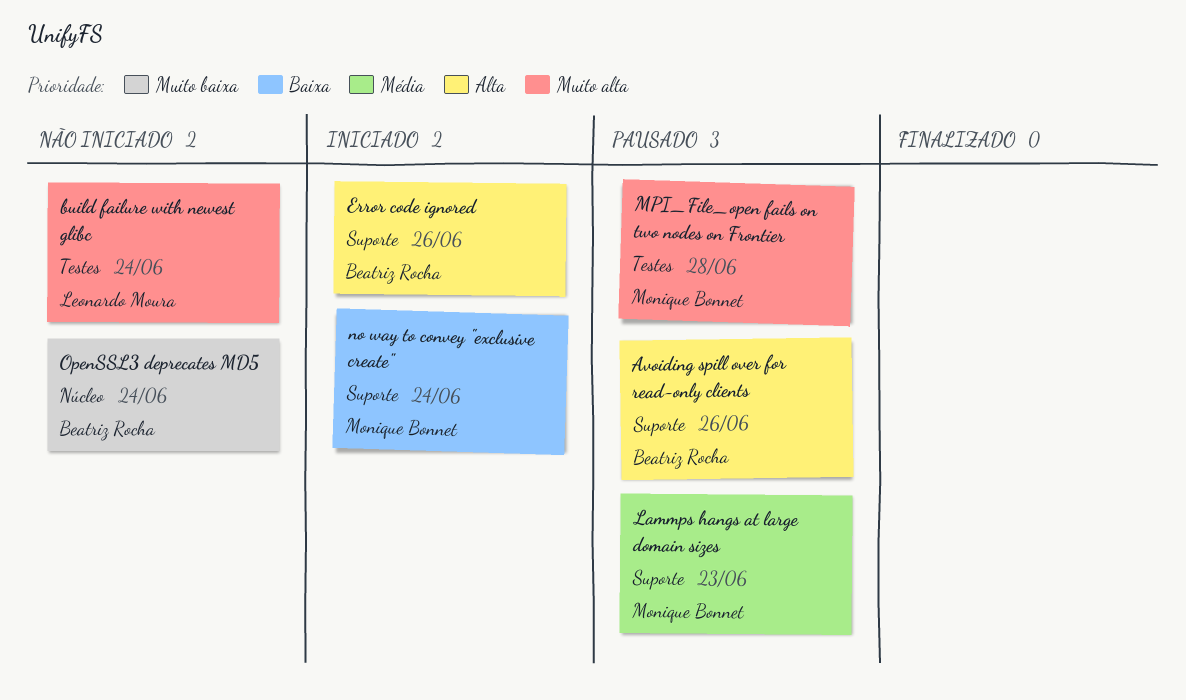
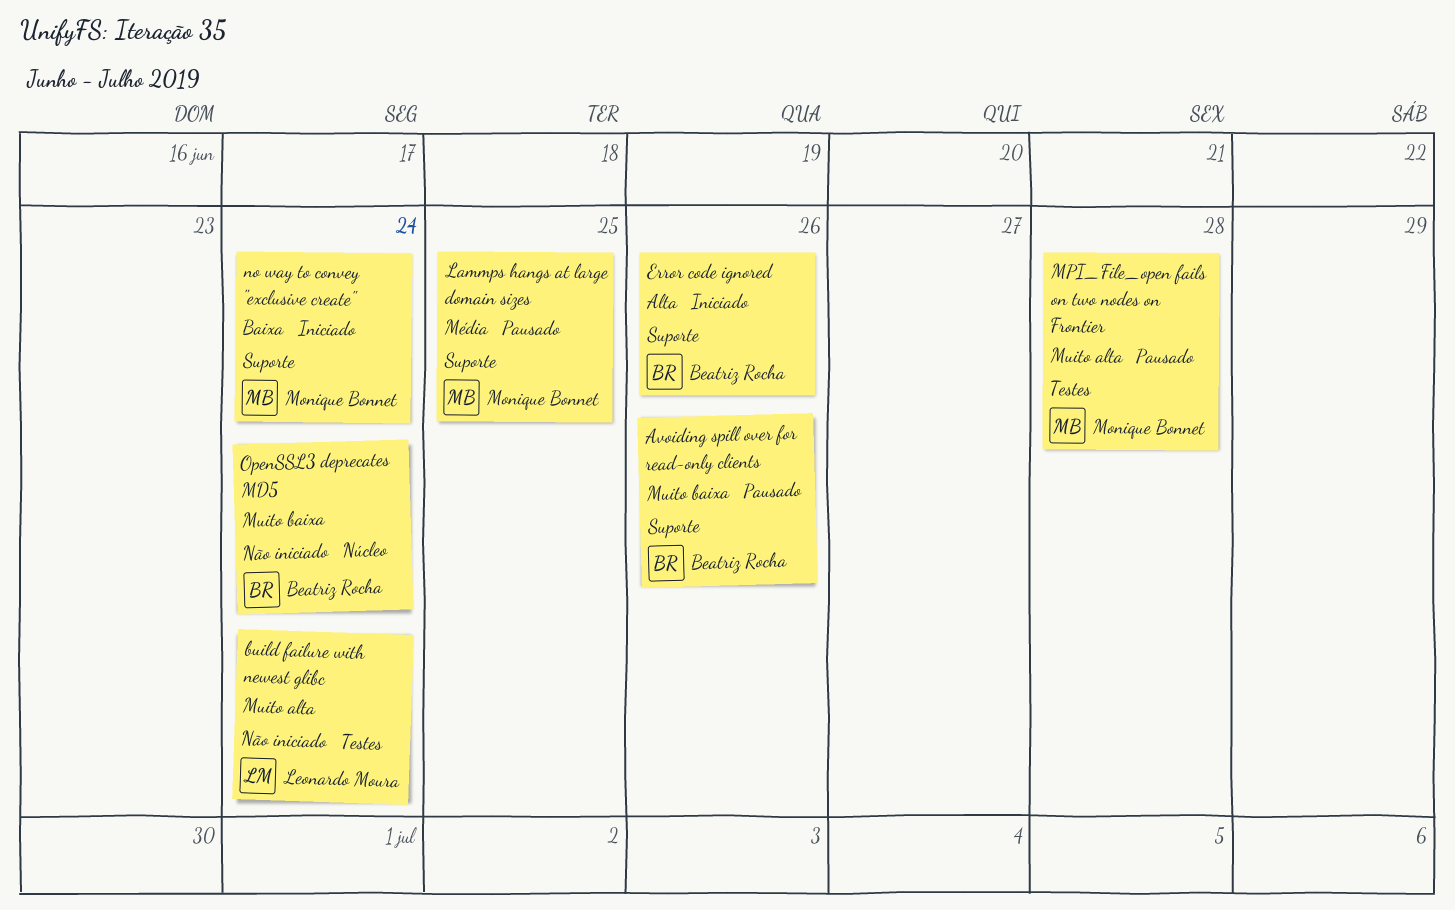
Avoiding spill over for read-only clients, priority: Alta -> Muito baixa
Lammps hangs at large domain sizes, due: Jun 23 -> Jun 25

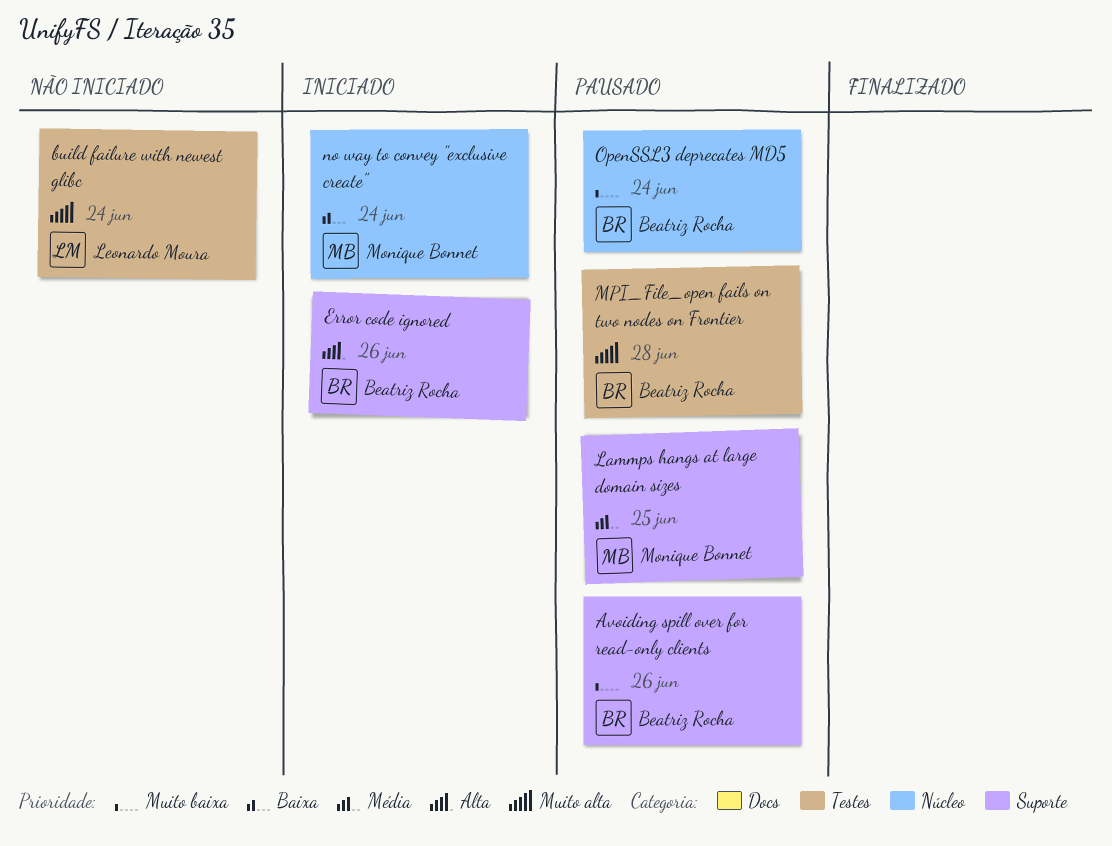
MPI_File_open fails on two nodes on Frontier, owner: Monique Bonnet -> Beatriz Rocha
no way to convey "exclusive create", label: Suporte -> Núcleo
OpenSSL3 deprecates MD5, status: Não iniciado -> Pausado

